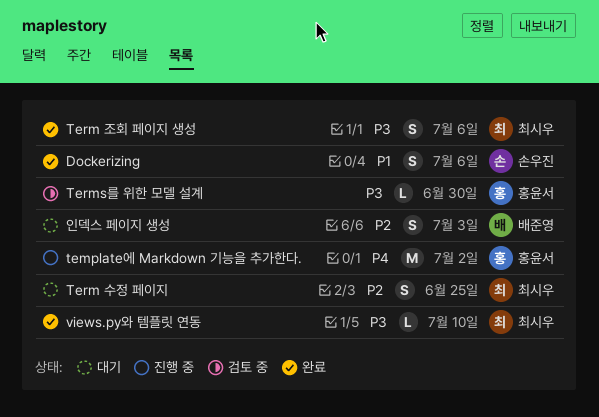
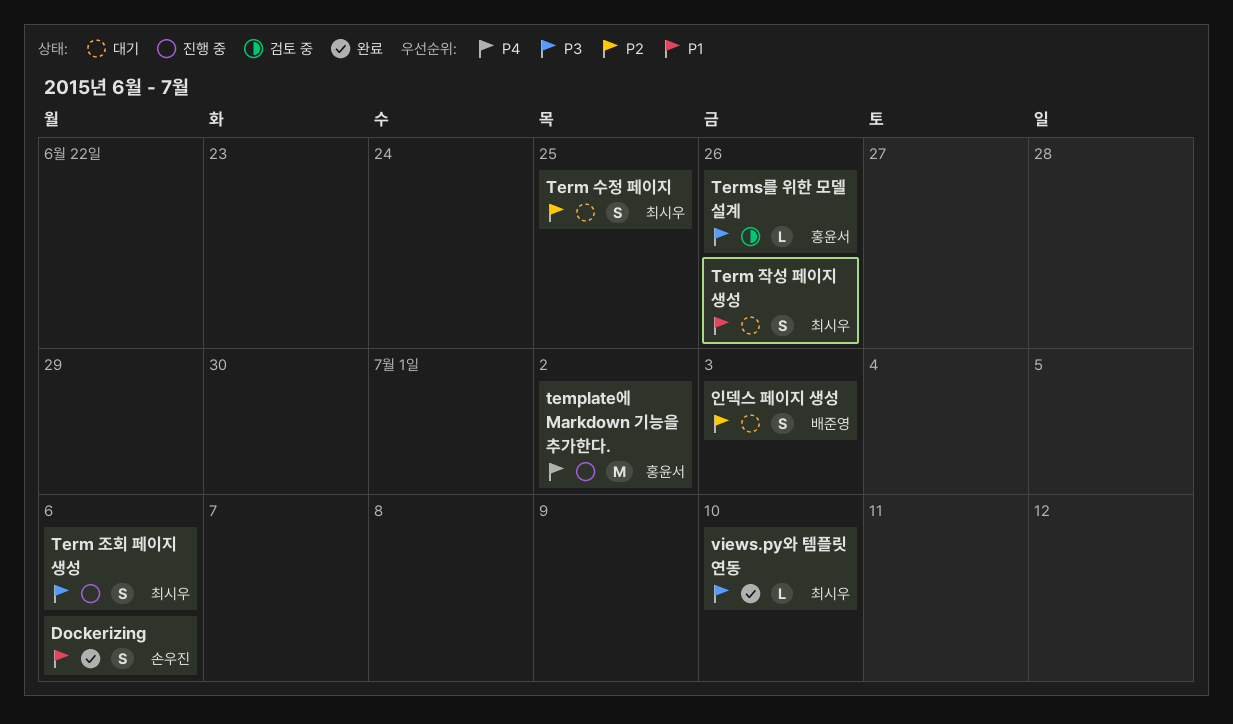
Term 작성 페이지 생성: none -> present
Term 조회 페이지 생성, status: 완료 -> 진행 중
Terms를 위한 모델 설계, due: Jun 30 -> Jun 26

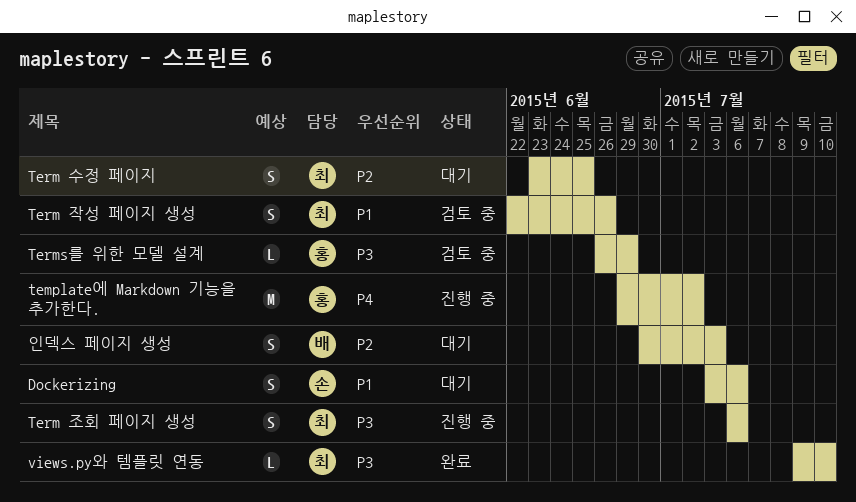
Dockerizing, status: 완료 -> 대기
Term 작성 페이지 생성, status: 대기 -> 검토 중
Terms를 위한 모델 설계, due: Jun 26 -> Jun 29

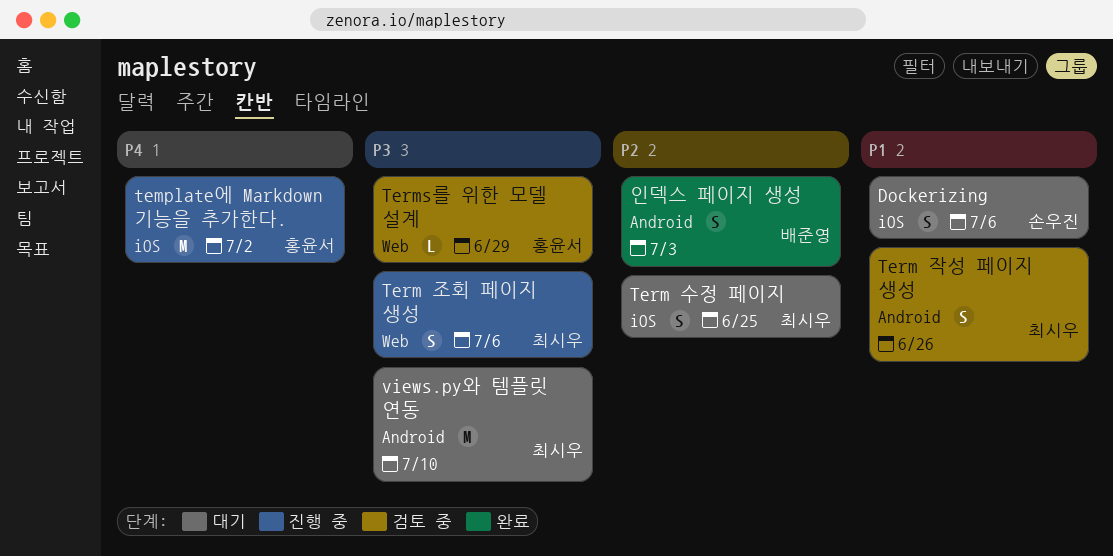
views.py와 템플릿 연동, status: 완료 -> 대기
views.py와 템플릿 연동, estimate: L -> M
인덱스 페이지 생성, status: 대기 -> 완료

